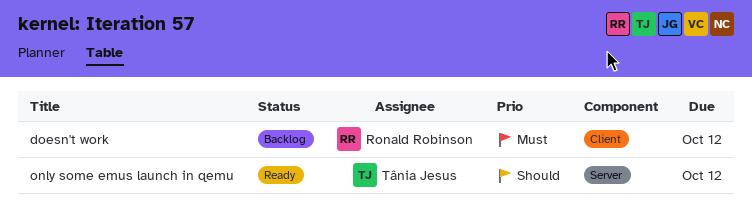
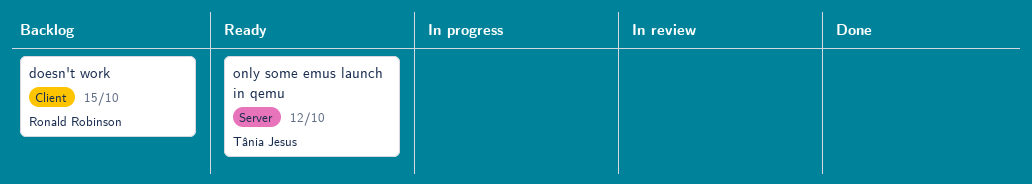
doesn't work, due: Oct 12 -> Oct 15

